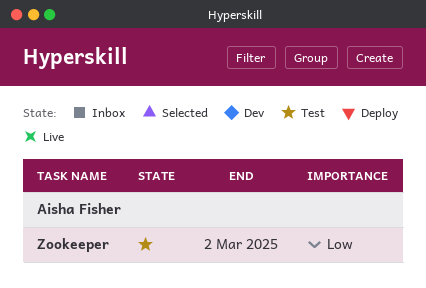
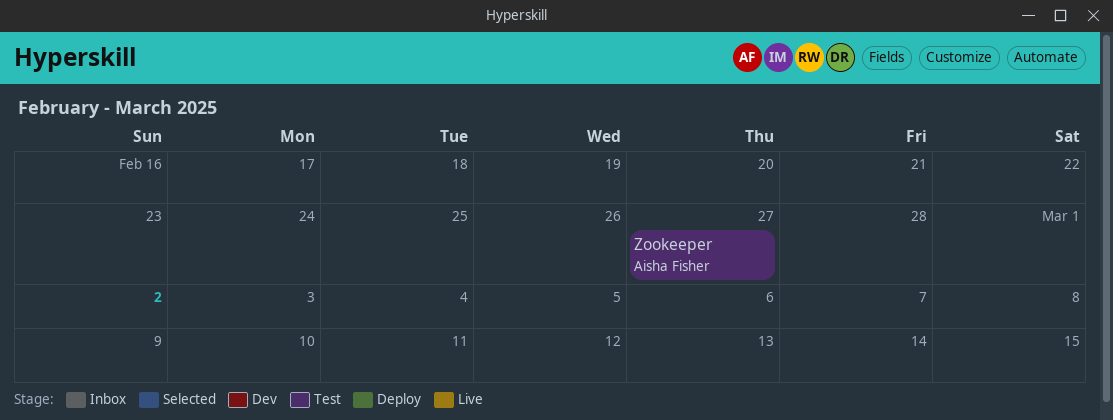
Zookeeper, due: Mar 2 -> Feb 27

